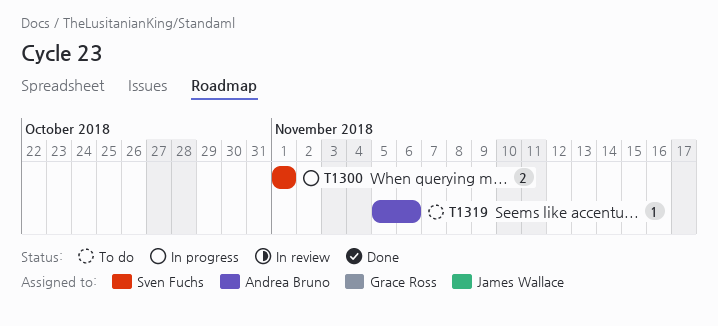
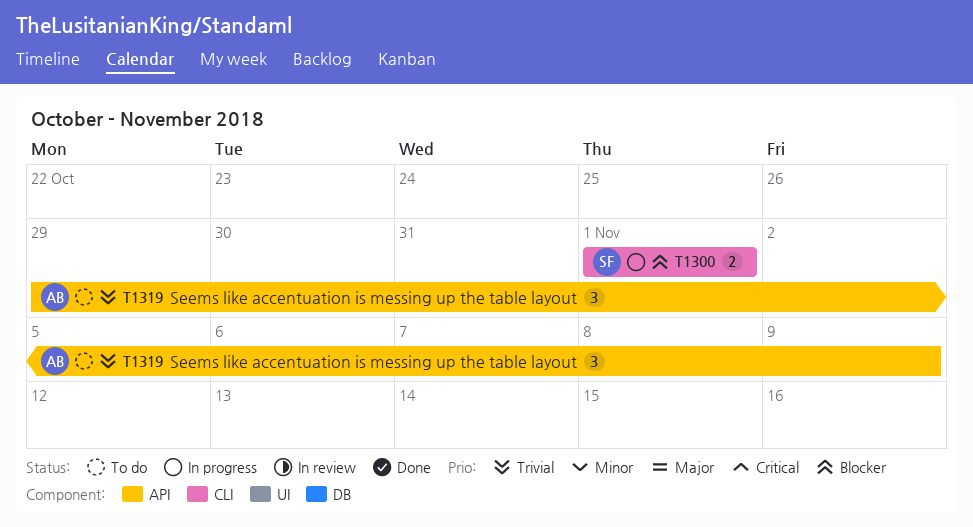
T1319, estimate: 1 -> 3
T1319, start: Nov 5 -> Oct 29
T1319, due: Nov 6 -> Nov 9

